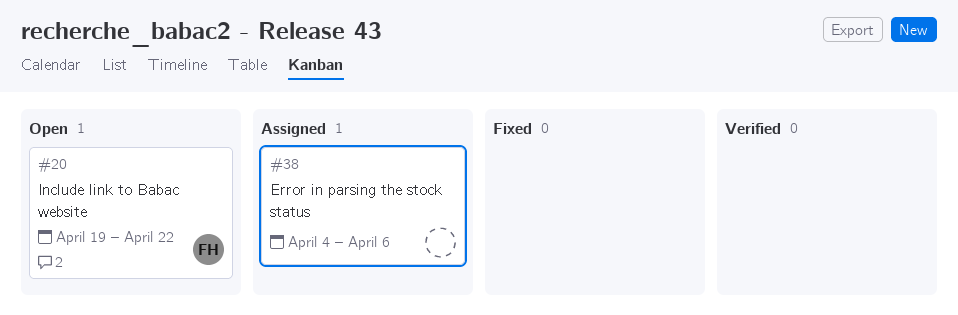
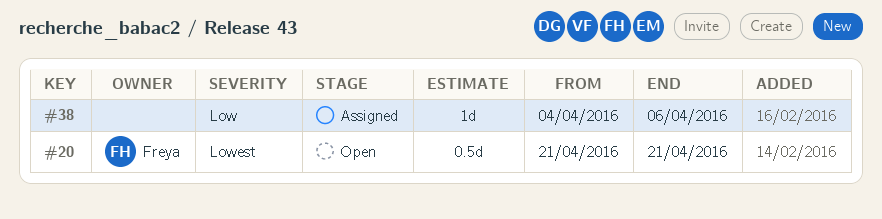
#20, start: Apr 19 -> Apr 21
#20, due: Apr 22 -> Apr 21

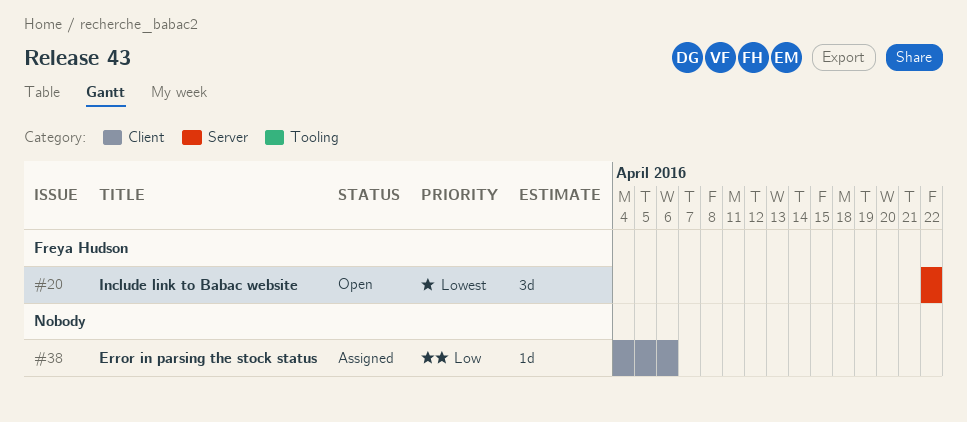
#20, estimate: 0.5d -> 3d
#20, start: Apr 21 -> Apr 22
#20, due: Apr 21 -> Apr 22

